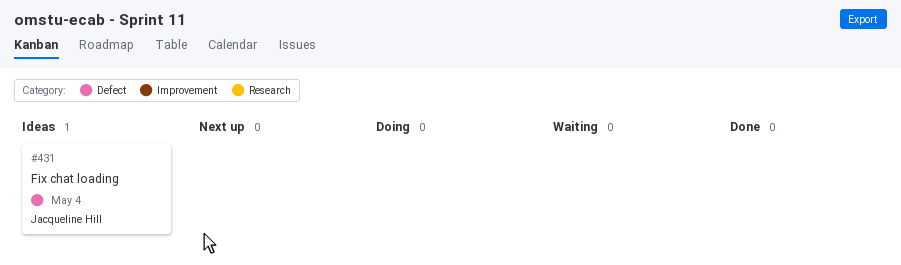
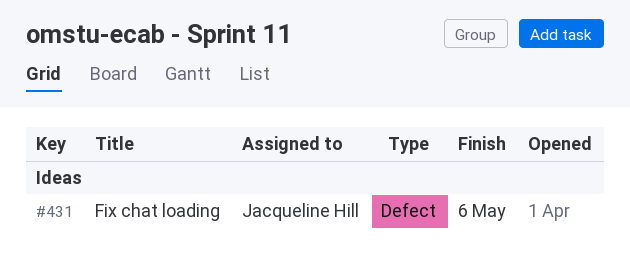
#431, due: May 4 -> May 6

